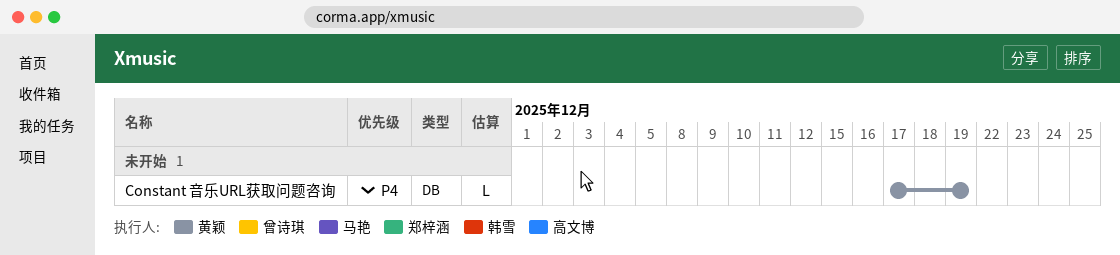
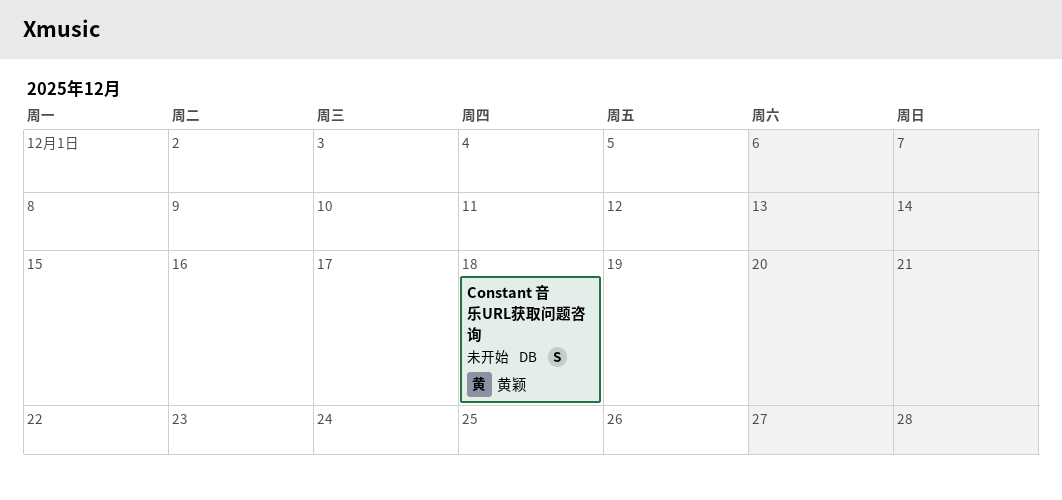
Constant 音乐URL获取问题咨询, estimate: L -> S
Constant 音乐URL获取问题咨询, due: Dec 19 -> Dec 18

